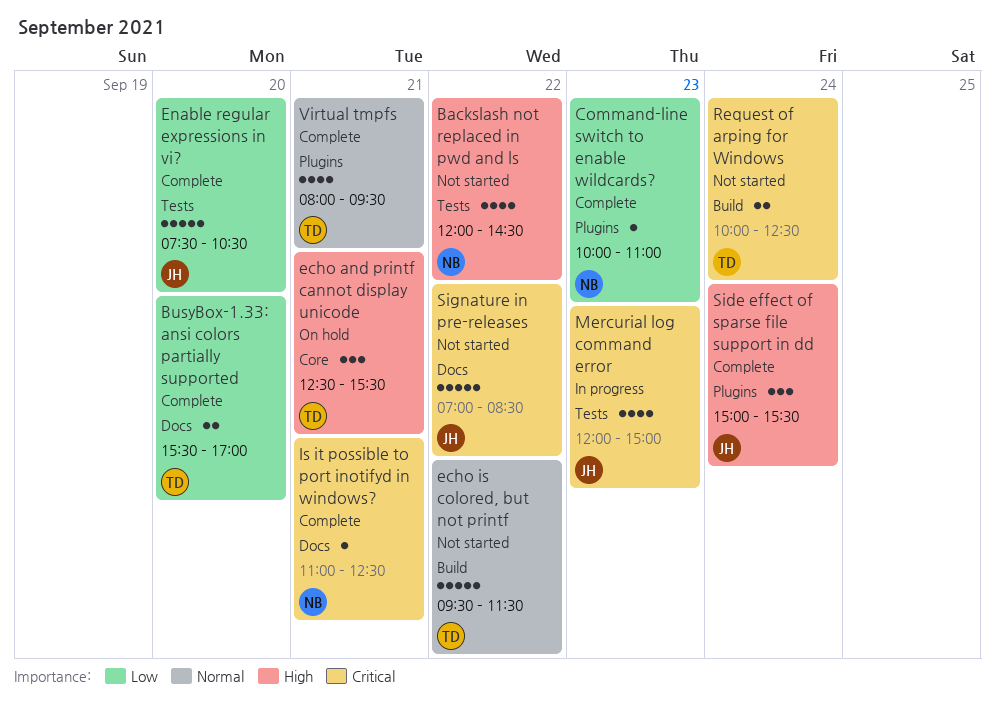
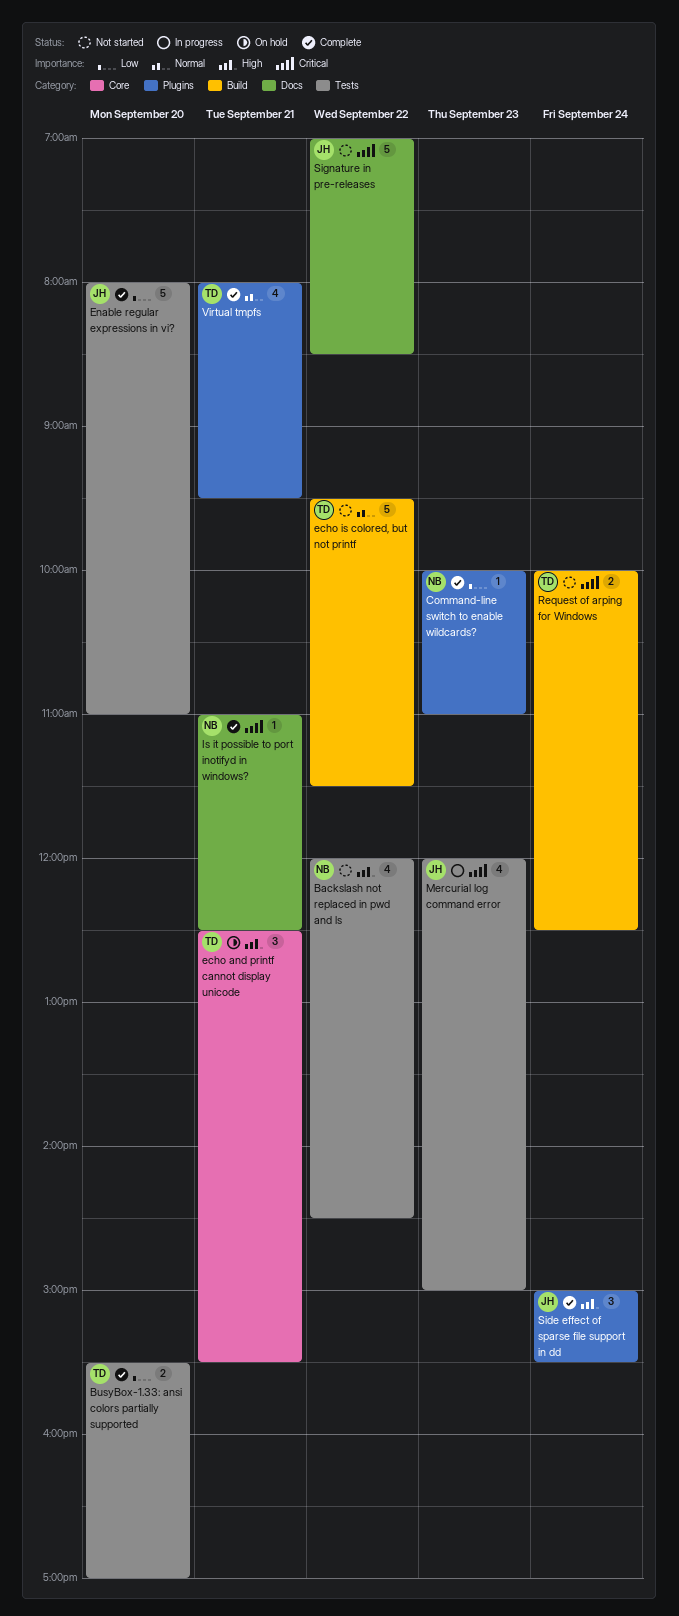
BusyBox-1.33: ansi colors partially supported, label: Docs -> Tests
Enable regular expressions in vi?, begins: 07:30 -> 08:00
Enable regular expressions in vi?, ends: 10:30 -> 11:00

